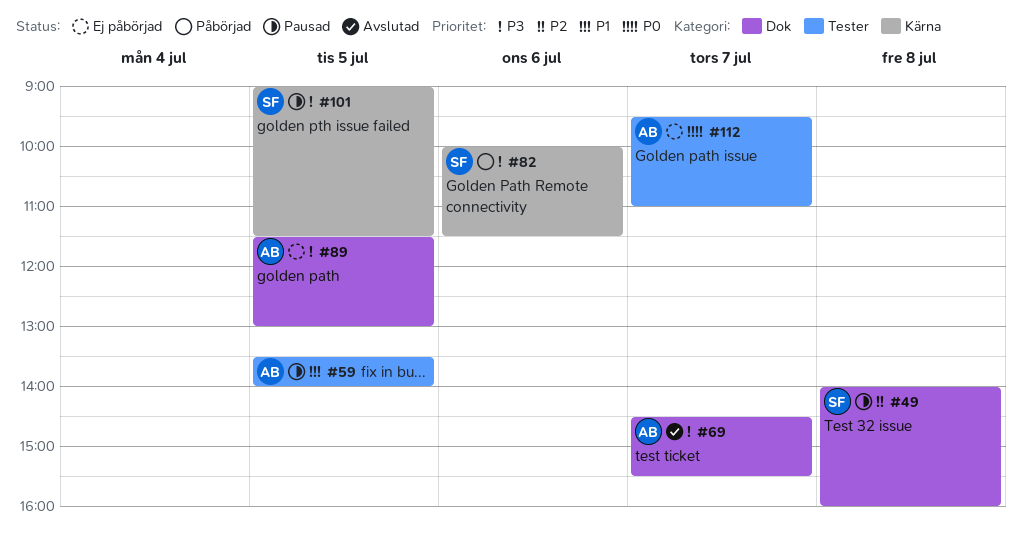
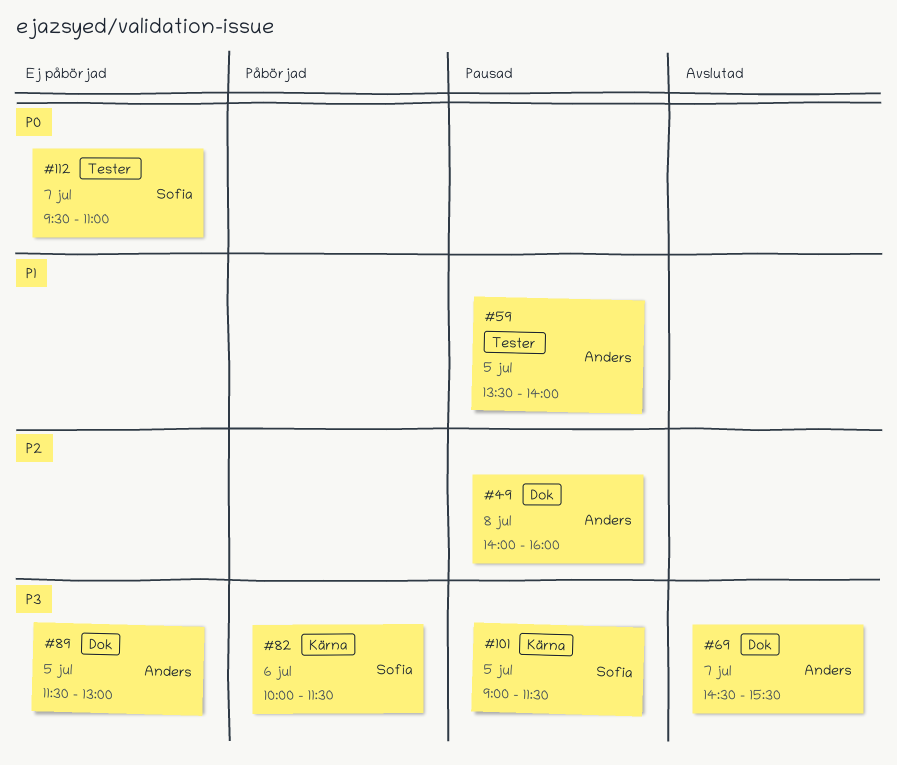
#49, owner: Sofia -> Anders
#112, owner: Anders -> Sofia

